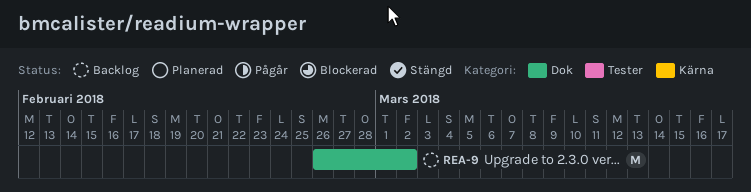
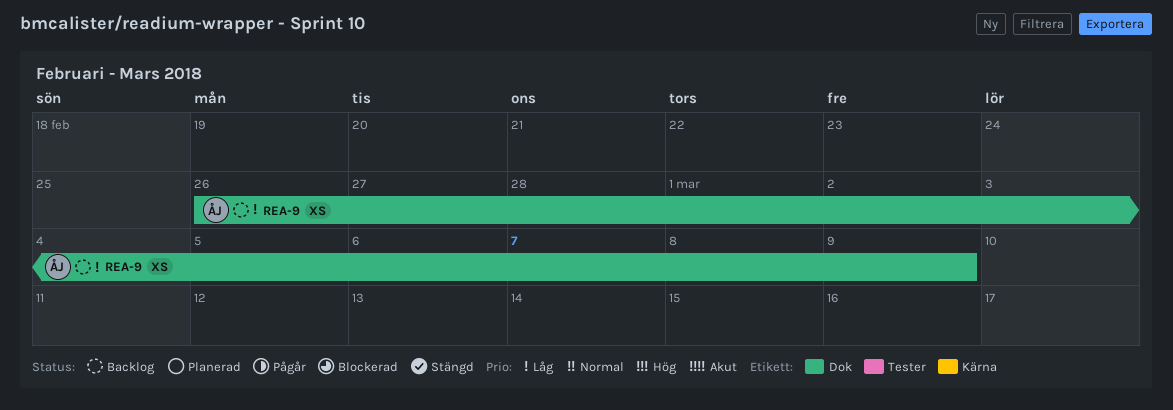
REA-9, estimate: M -> XS
REA-9, due: Mar 2 -> Mar 9

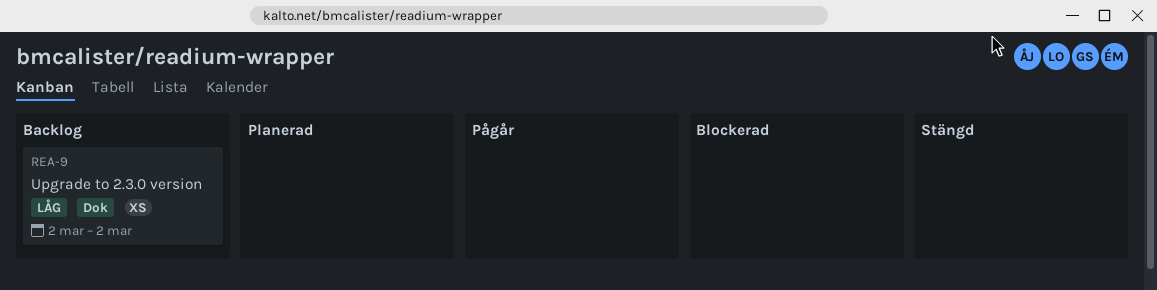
REA-9, start: Feb 26 -> Mar 2
REA-9, due: Mar 9 -> Mar 2

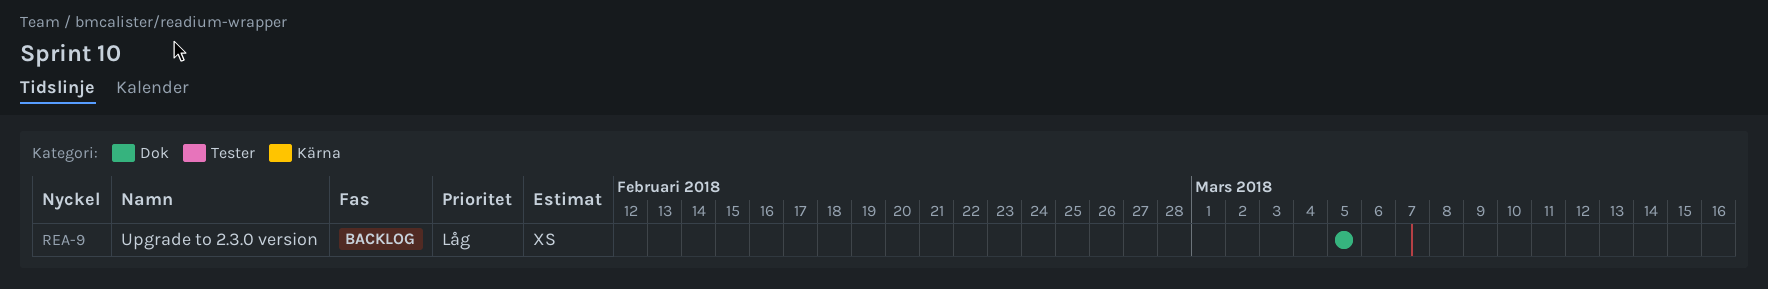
REA-9, start: Mar 2 -> Mar 5
REA-9, due: Mar 2 -> Mar 5

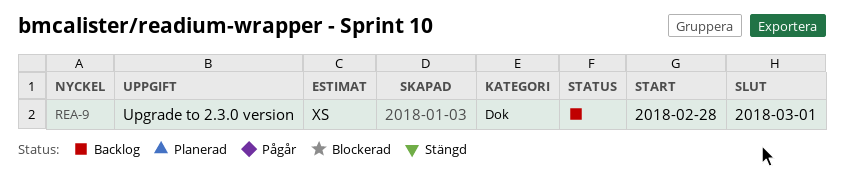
REA-9, start: Mar 5 -> Feb 28
REA-9, due: Mar 5 -> Mar 1

